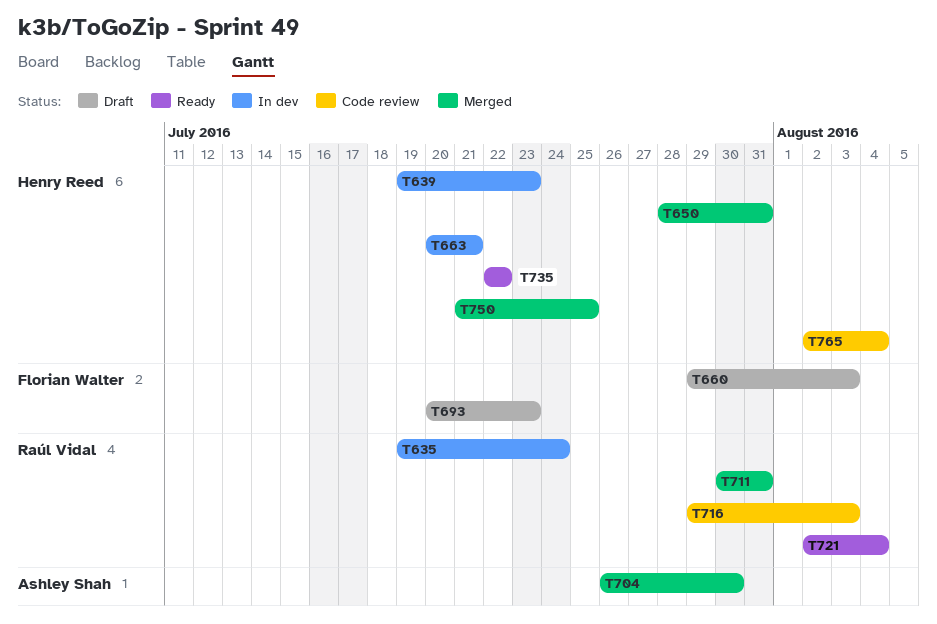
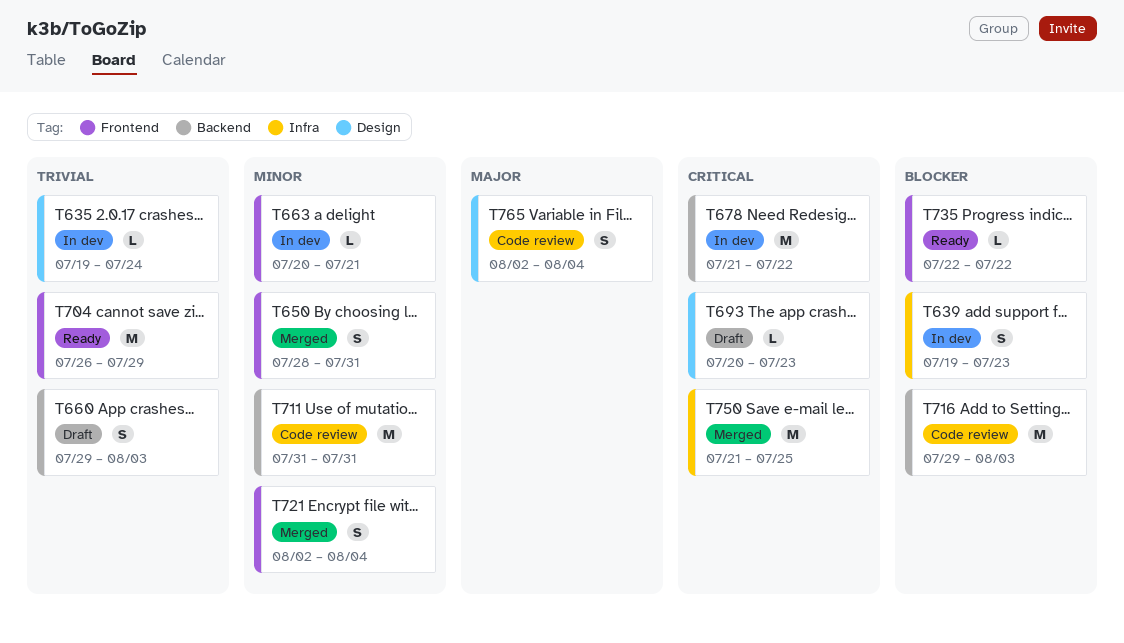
T678: none -> present
T704, status: Merged -> Ready
T704, due: Jul 30 -> Jul 29
T711, status: Merged -> Code review
T711, start: Jul 30 -> Jul 31
T721, status: Ready -> Merged

